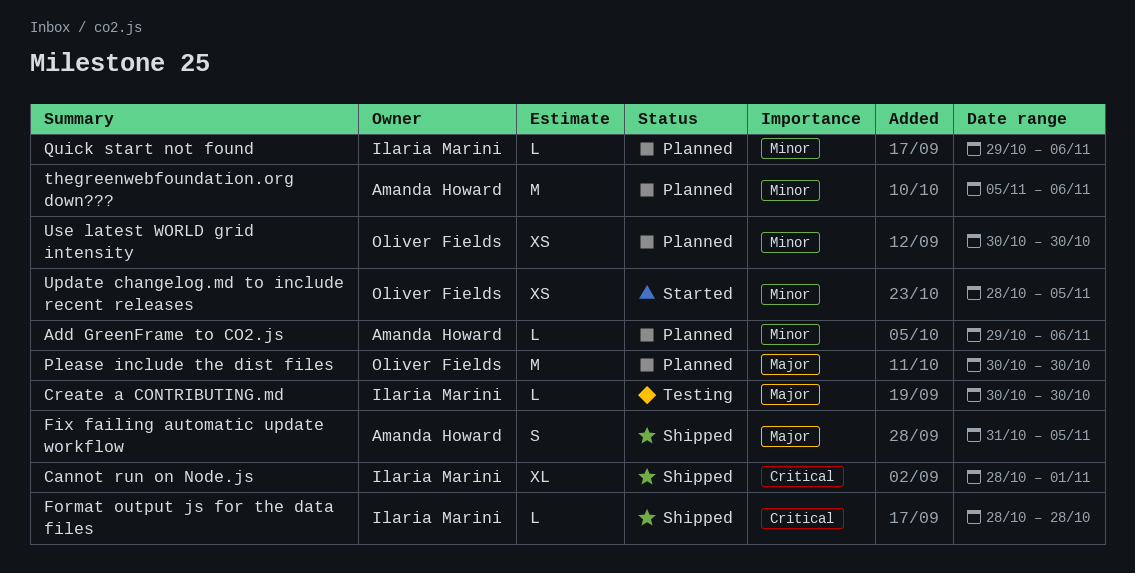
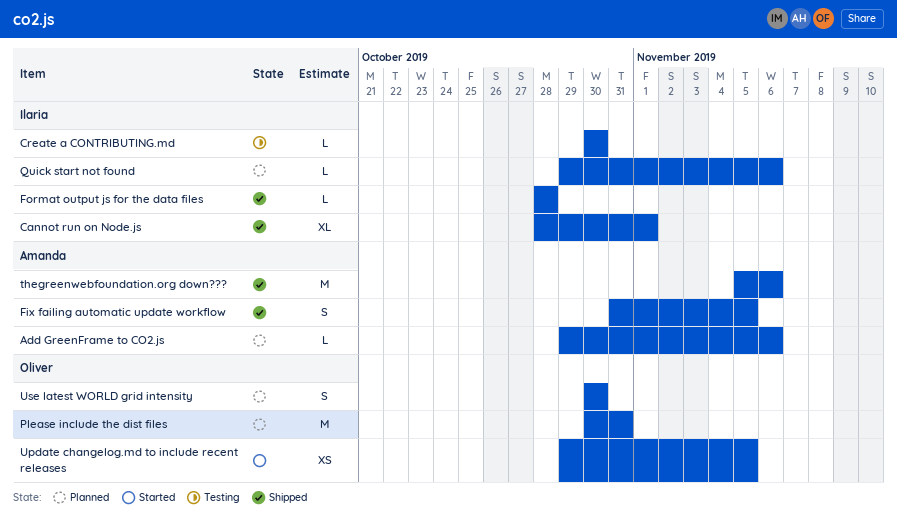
Please include the dist files, due: Oct 30 -> Oct 31
thegreenwebfoundation.org down???, status: Planned -> Shipped
Update changelog.md to include recent releases, start: Oct 28 -> Oct 29
Use latest WORLD grid intensity, estimate: XS -> S

